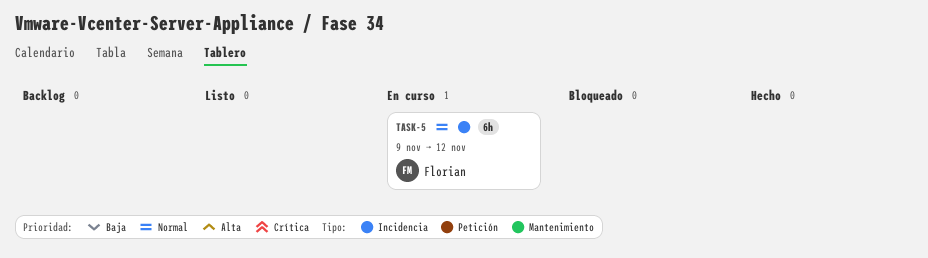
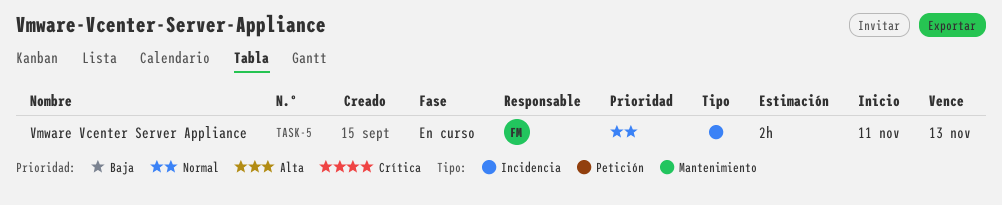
TASK-5, estimate: 6h -> 2h
TASK-5, start: Nov 9 -> Nov 11
TASK-5, due: Nov 12 -> Nov 13

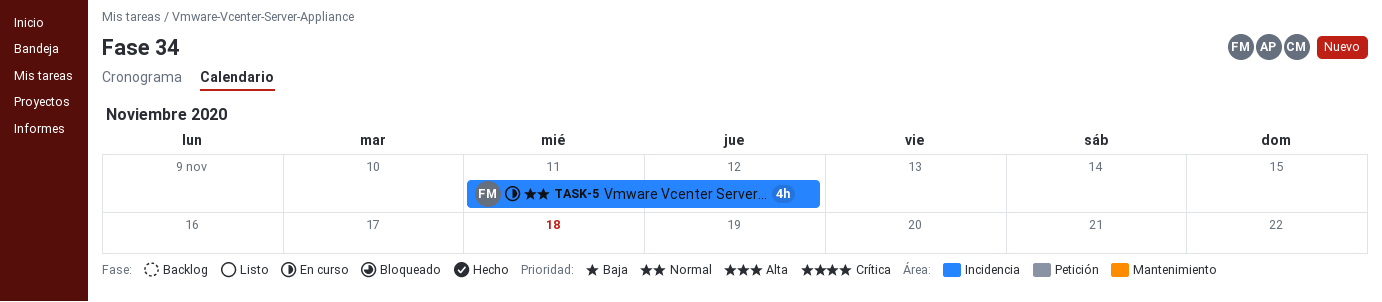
TASK-5, estimate: 2h -> 4h
TASK-5, due: Nov 13 -> Nov 12

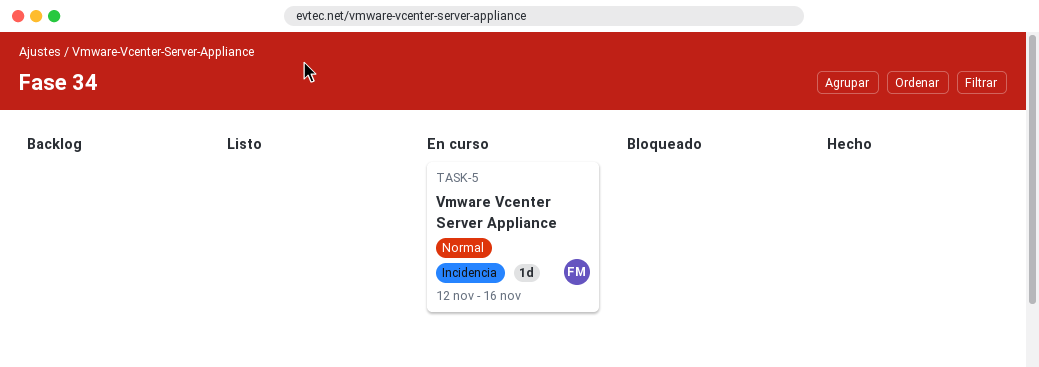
TASK-5, estimate: 4h -> 1d
TASK-5, start: Nov 11 -> Nov 12
TASK-5, due: Nov 12 -> Nov 16

